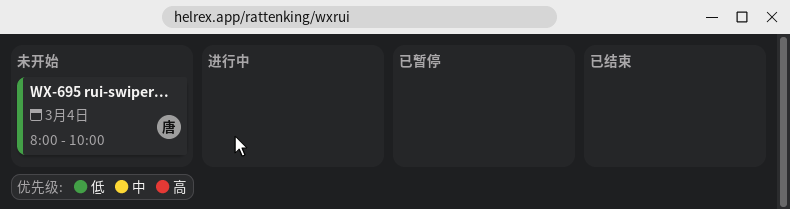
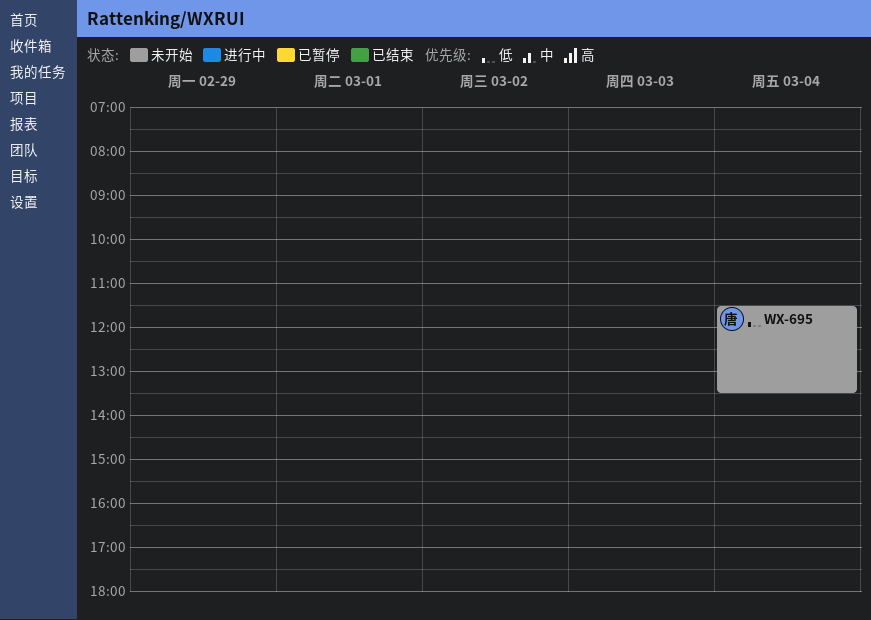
WX-695, begins: 08:00 -> 11:30
WX-695, ends: 10:00 -> 13:30

